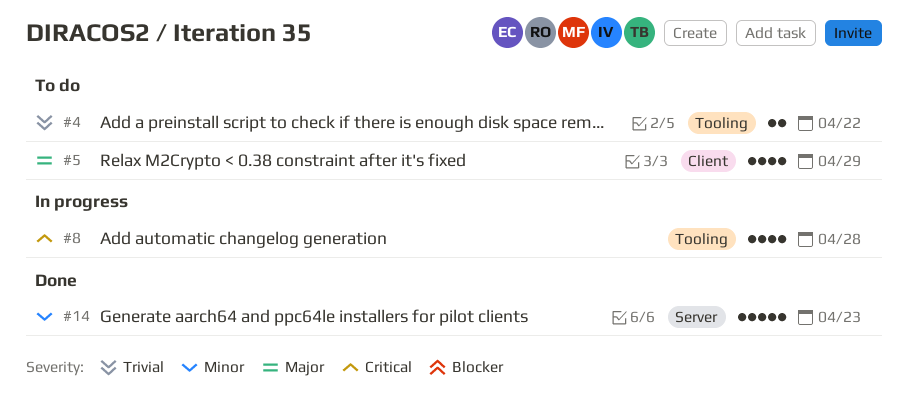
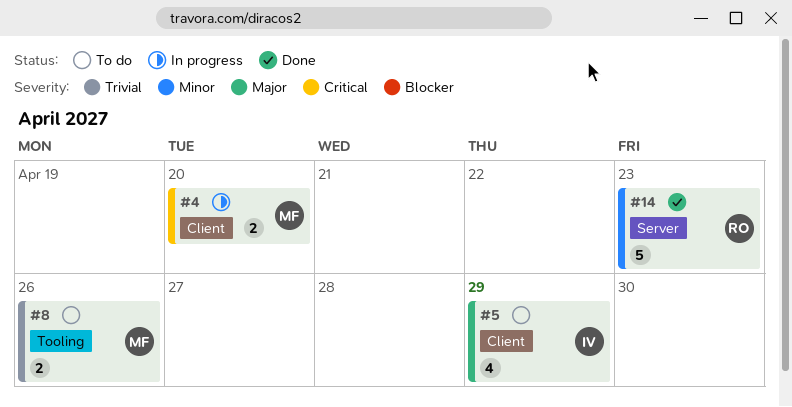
#4, status: To do -> In progress
#4, priority: Trivial -> Critical
#4, label: Tooling -> Client
#4, due: Apr 22 -> Apr 20
#8, status: In progress -> To do
#8, priority: Critical -> Trivial
#8, estimate: 4 -> 2
#8, due: Apr 28 -> Apr 26

